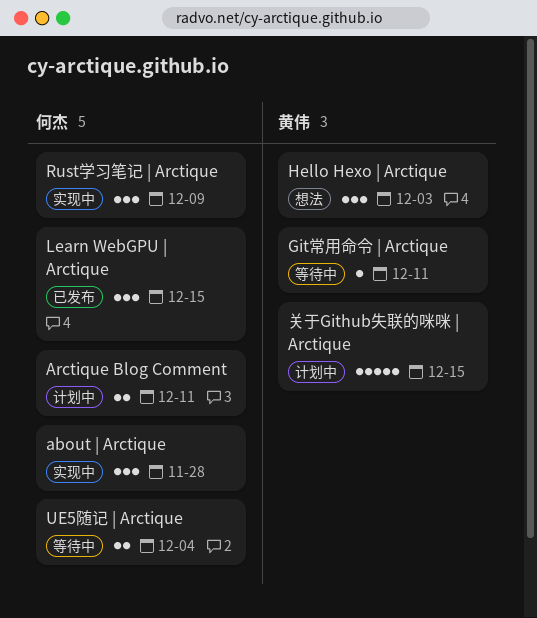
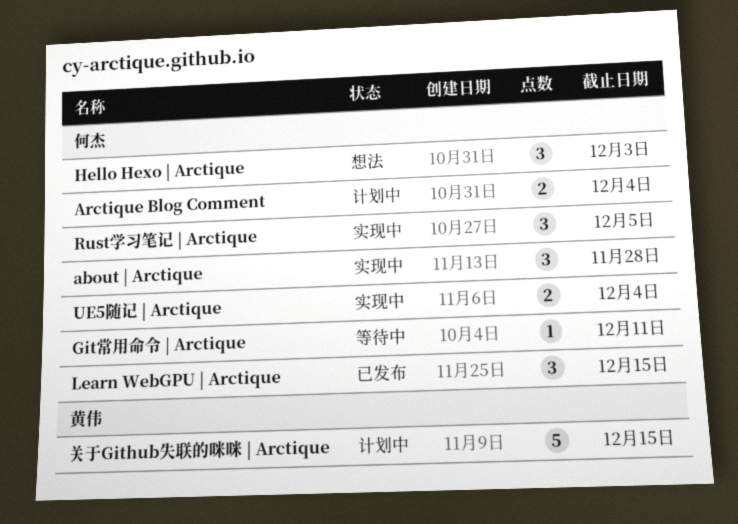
Arctique Blog Comment, due: Dec 11 -> Dec 4
Git常用命令 | Arctique, owner: 黄伟 -> 何杰
Hello Hexo | Arctique, owner: 黄伟 -> 何杰
Rust学习笔记 | Arctique, due: Dec 9 -> Dec 5
UE5随记 | Arctique, status: 等待中 -> 实现中

